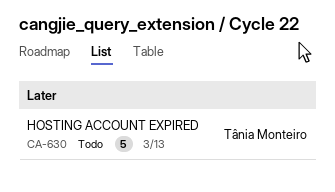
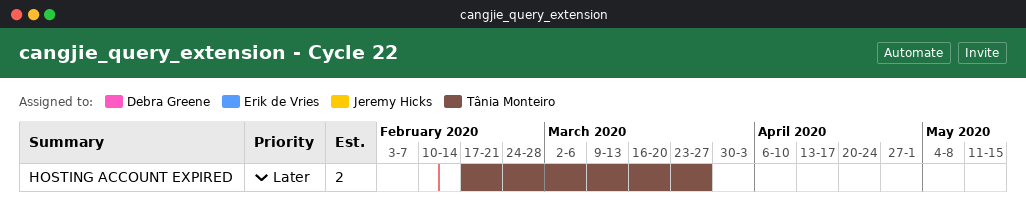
HOSTING ACCOUNT EXPIRED, estimate: 5 -> 2
HOSTING ACCOUNT EXPIRED, due: Mar 13 -> Mar 27

